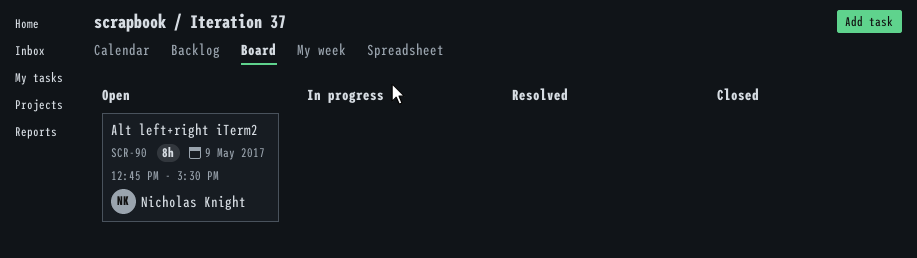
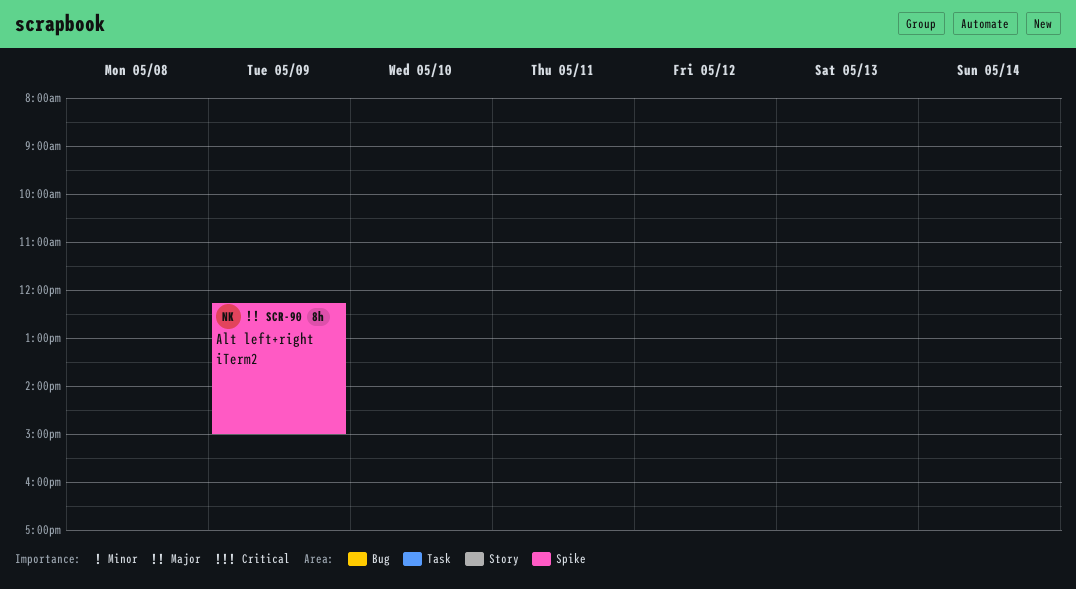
SCR-90, begins: 12:45 -> 12:15
SCR-90, ends: 15:30 -> 15:00

